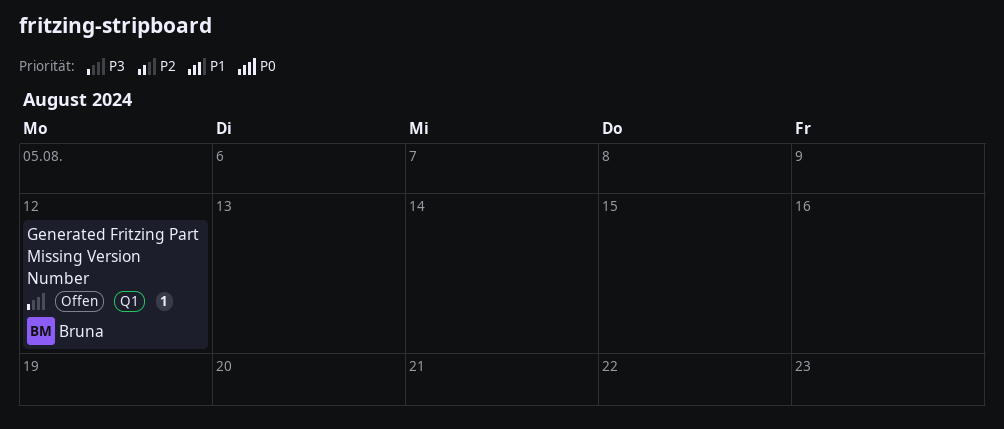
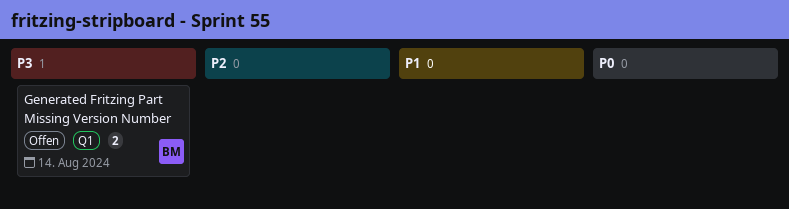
Generated Fritzing Part Missing Version Number, estimate: 1 -> 2
Generated Fritzing Part Missing Version Number, due: Aug 12 -> Aug 14

